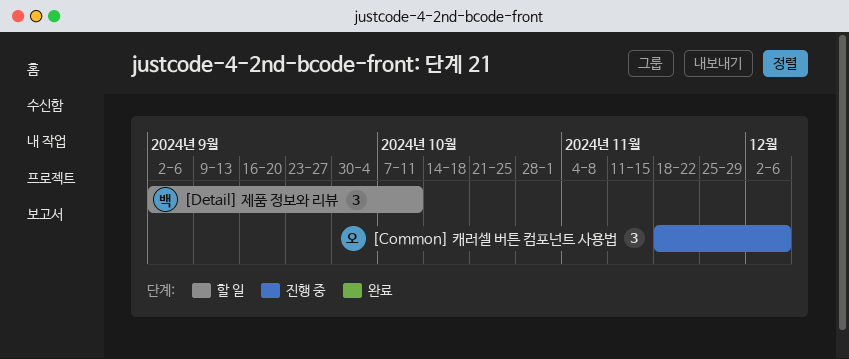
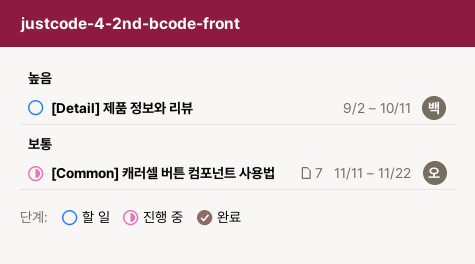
[Common] 캐러셀 버튼 컴포넌트 사용법, start: Nov 18 -> Nov 11
[Common] 캐러셀 버튼 컴포넌트 사용법, due: Dec 6 -> Nov 22

